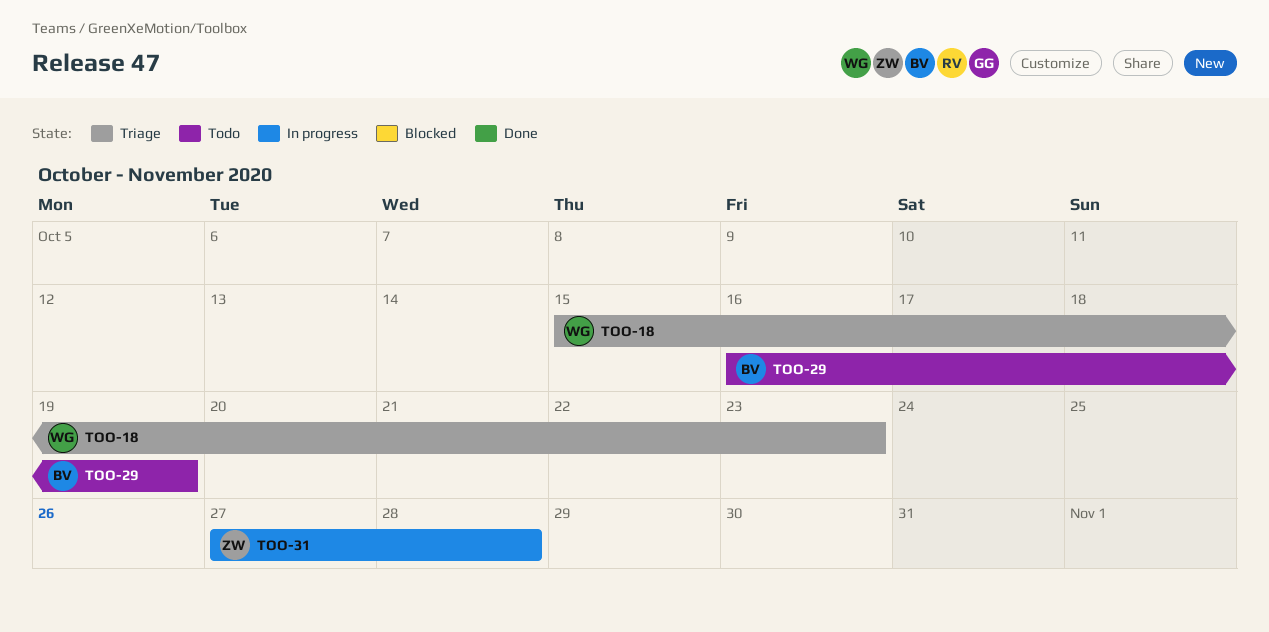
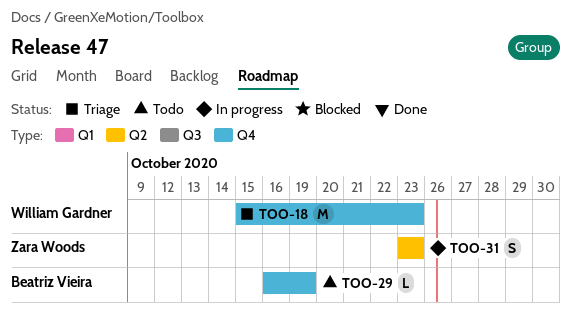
TOO-31, start: Oct 27 -> Oct 23
TOO-31, due: Oct 28 -> Oct 23

